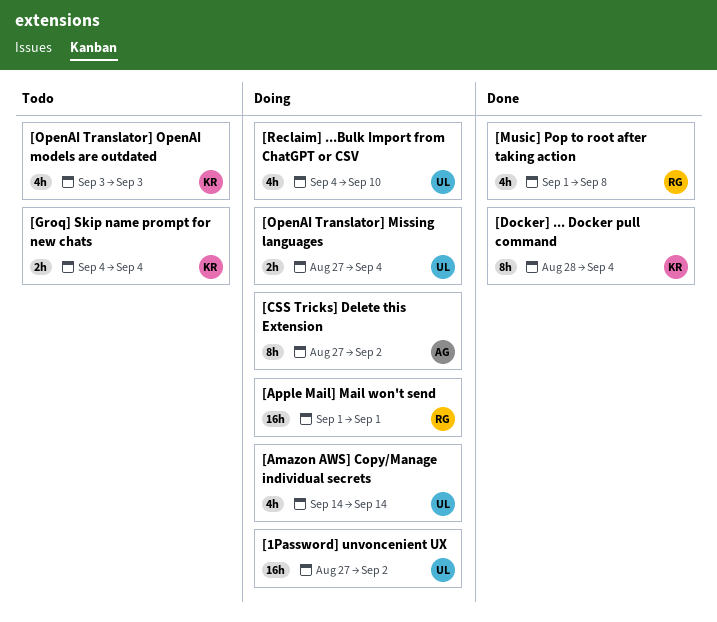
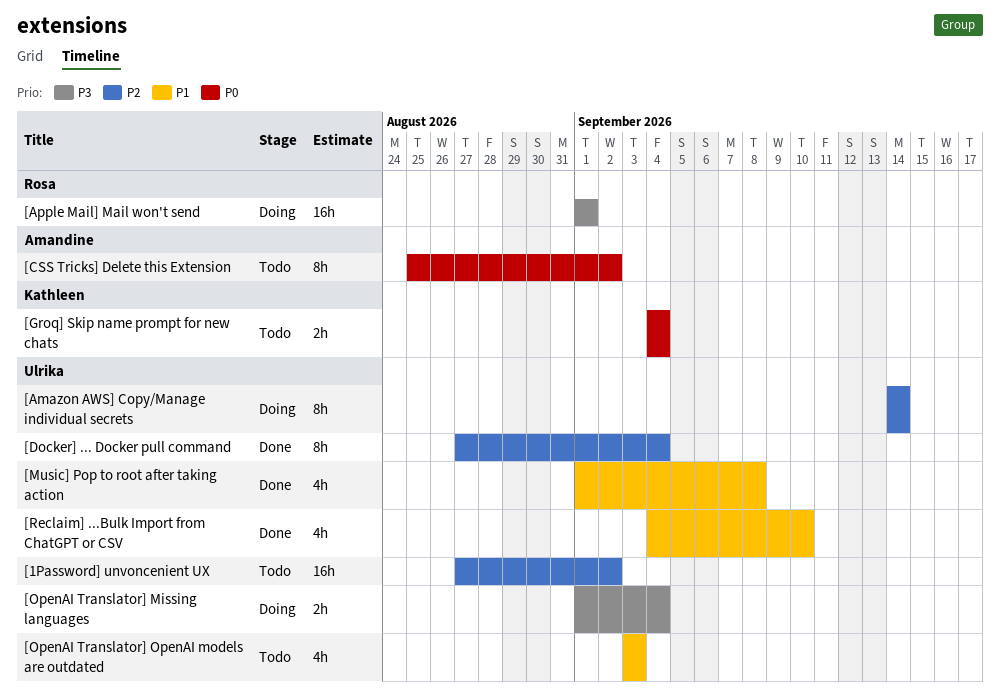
[1Password] unvoncenient UX, status: Doing -> Todo
[Amazon AWS] Copy/Manage individual secrets, estimate: 4h -> 8h
[CSS Tricks] Delete this Extension, status: Doing -> Todo
[CSS Tricks] Delete this Extension, start: Aug 27 -> Aug 25
[Docker] ... Docker pull command, owner: Kathleen -> Ulrika
[Docker] ... Docker pull command, start: Aug 28 -> Aug 27
[Music] Pop to root after taking action, owner: Rosa -> Ulrika
[OpenAI Translator] Missing languages, start: Aug 27 -> Sep 1
[OpenAI Translator] OpenAI models are outdated, owner: Kathleen -> Ulrika
[Reclaim] ...Bulk Import from ChatGPT or CSV, status: Doing -> Done

